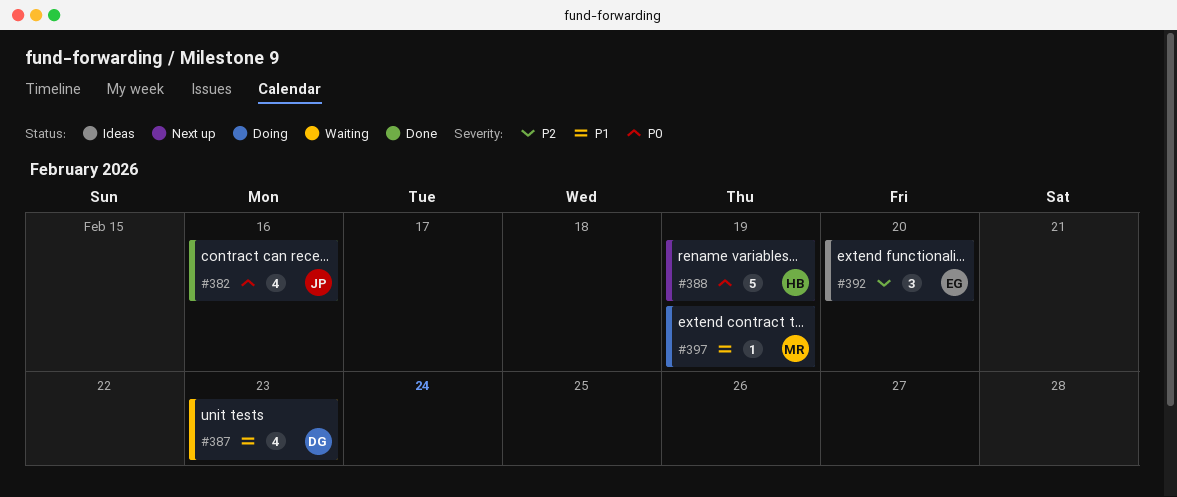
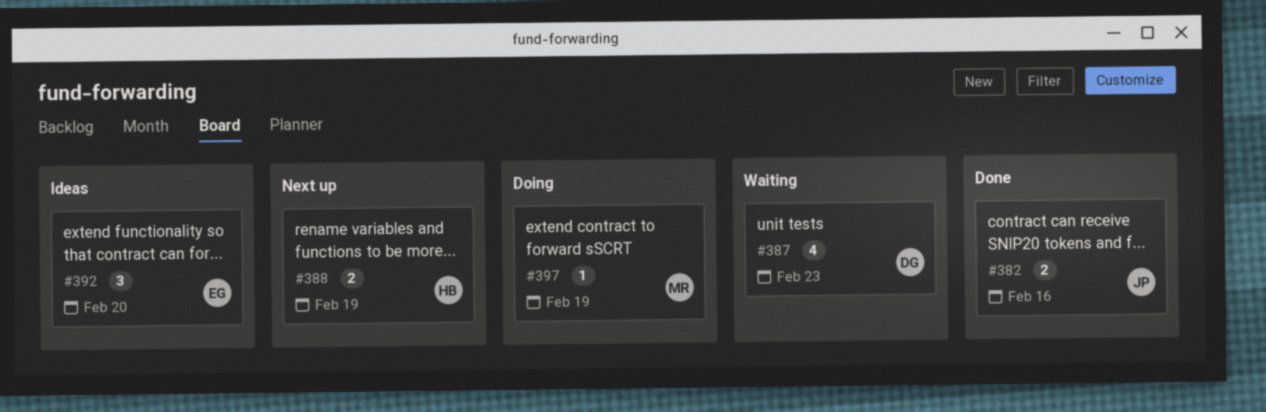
#382, estimate: 4 -> 2
#388, estimate: 5 -> 2

